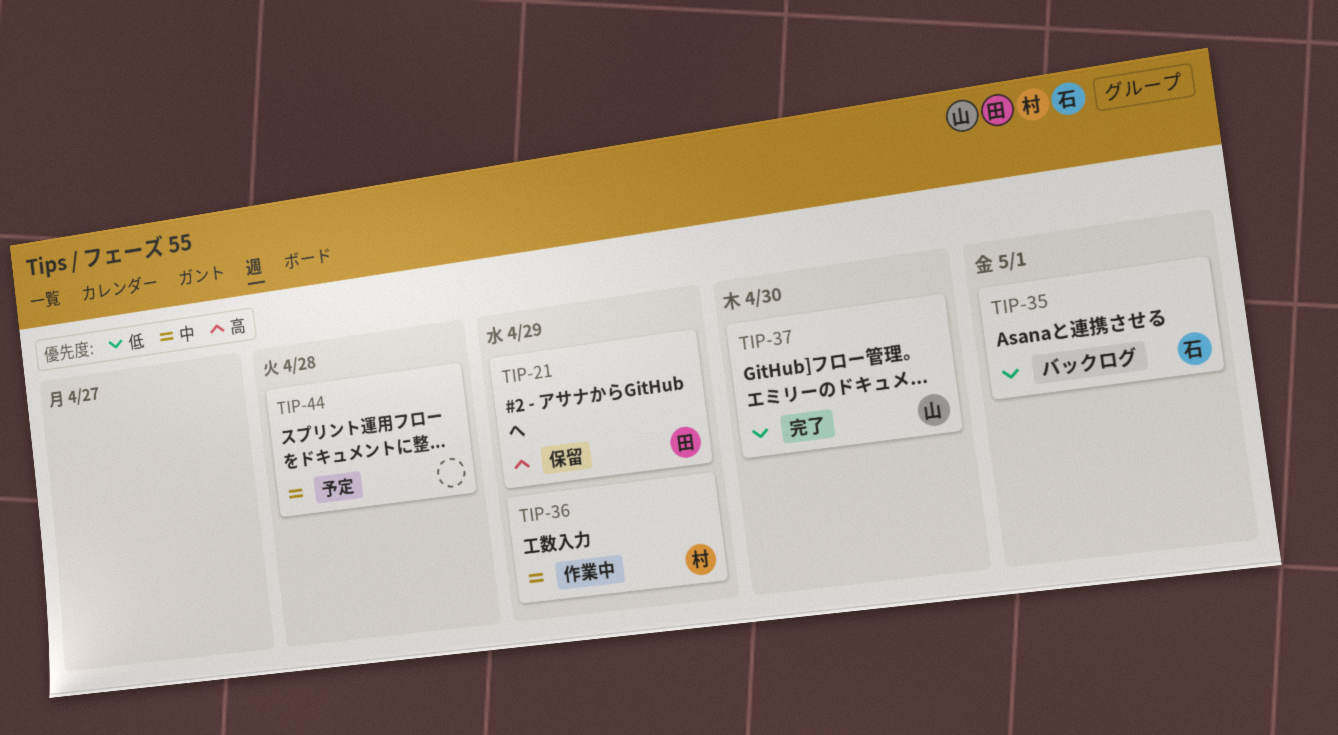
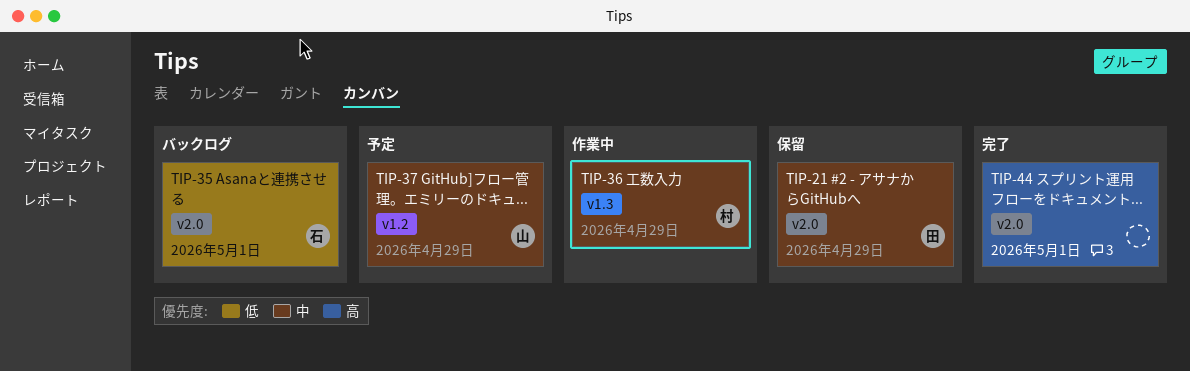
TIP-21, priority: 高 -> 中
TIP-37, status: 完了 -> 予定
TIP-37, priority: 低 -> 中
TIP-37, due: Apr 30 -> Apr 29
TIP-44, status: 予定 -> 完了
TIP-44, priority: 中 -> 高
TIP-44, due: Apr 28 -> May 1

